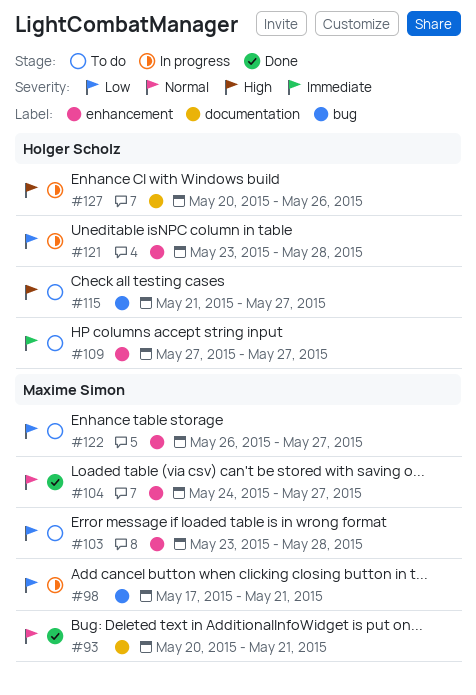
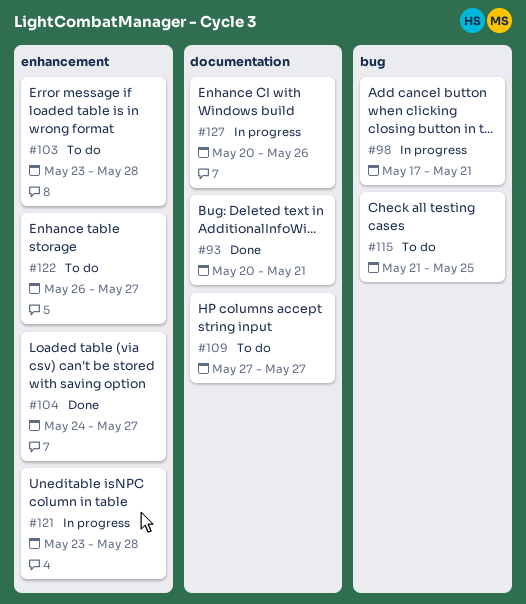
#109, label: enhancement -> documentation
#115, due: May 27 -> May 25

